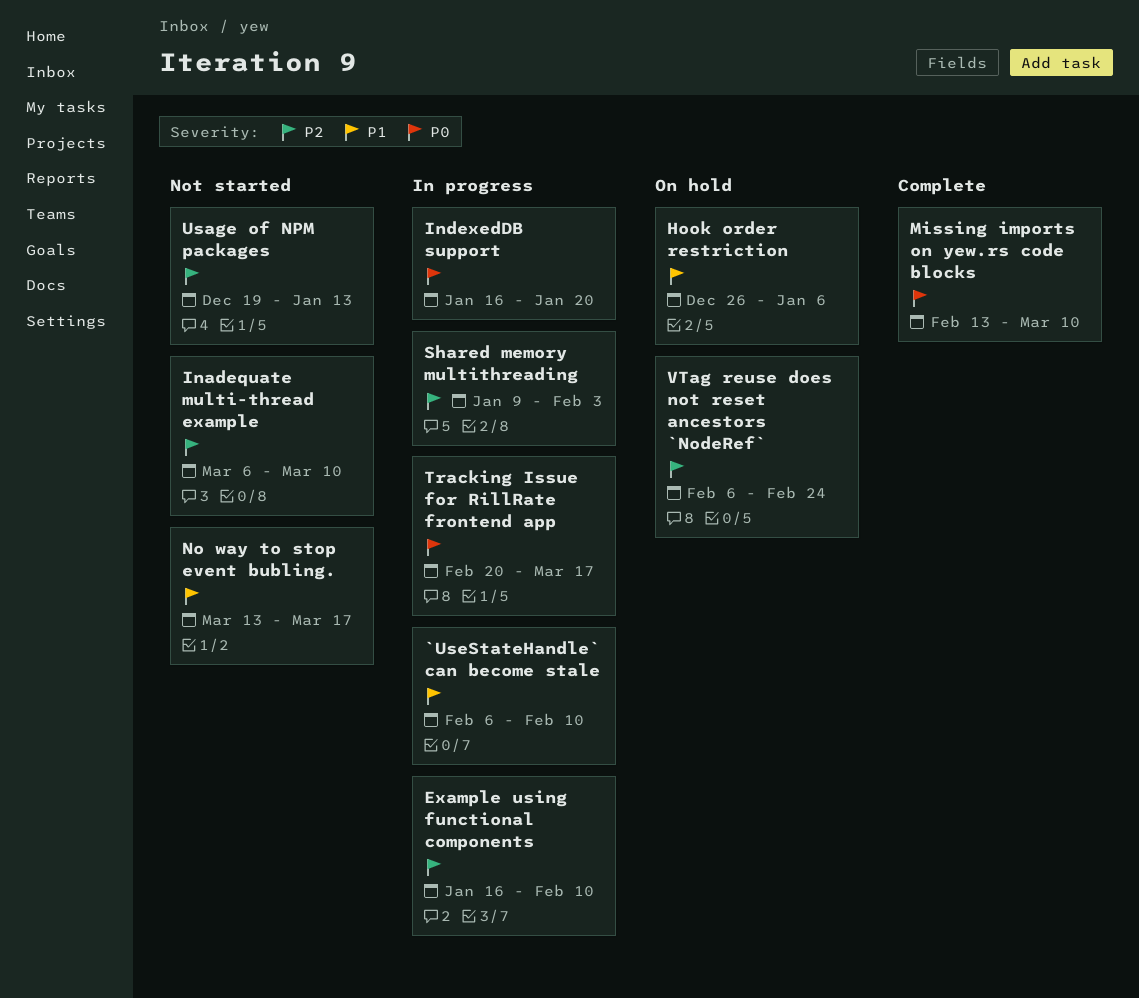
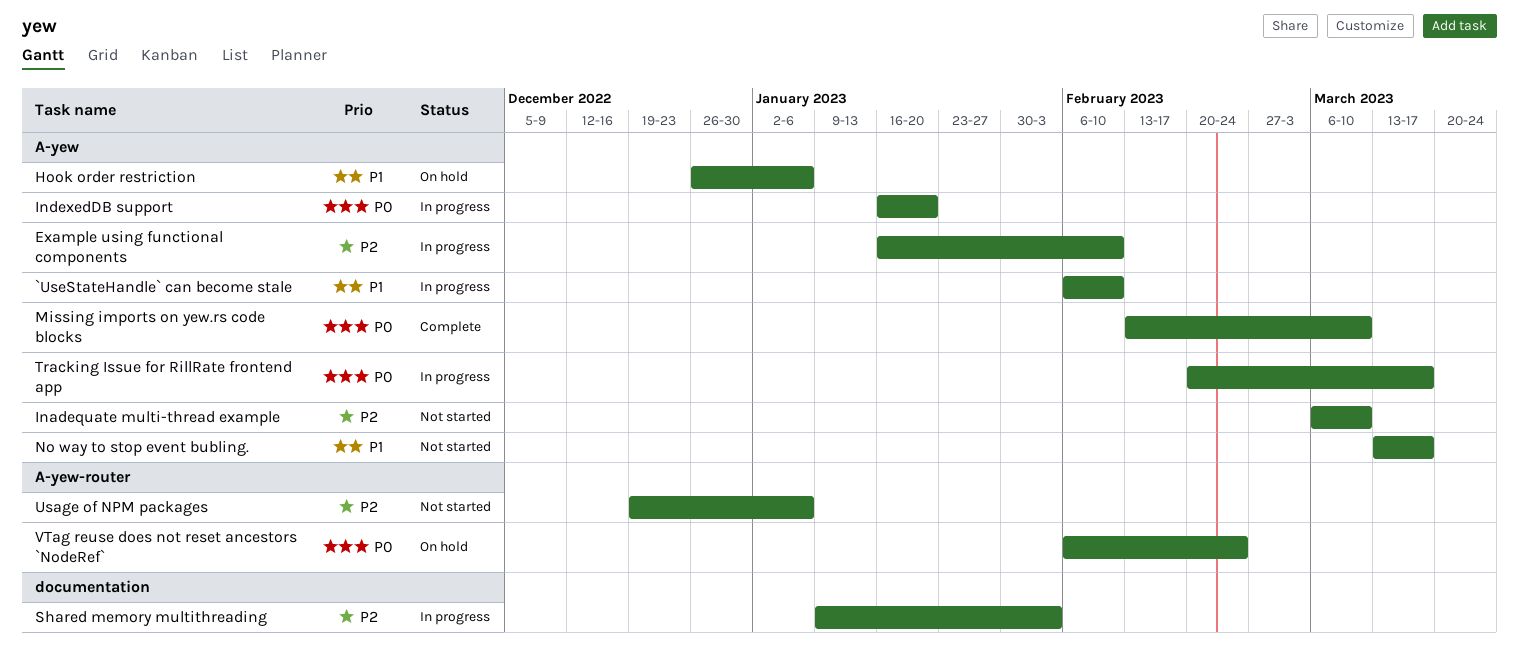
Usage of NPM packages, due: Jan 13 -> Jan 6
VTag reuse does not reset ancestors `NodeRef`, priority: P2 -> P0

